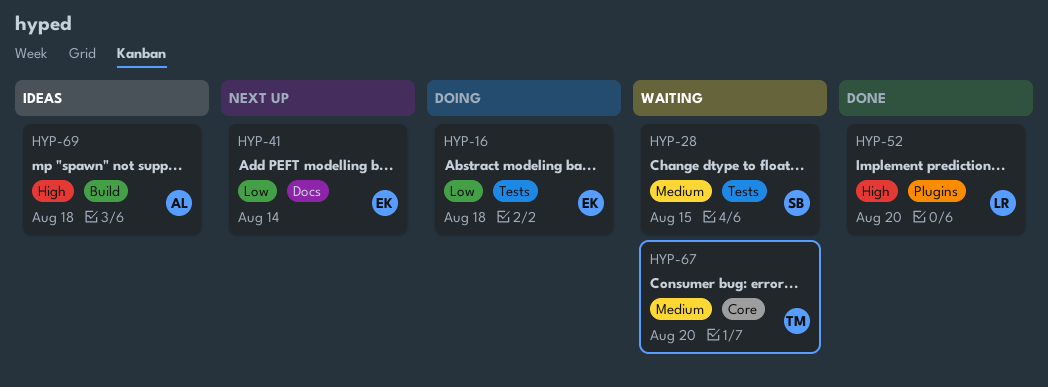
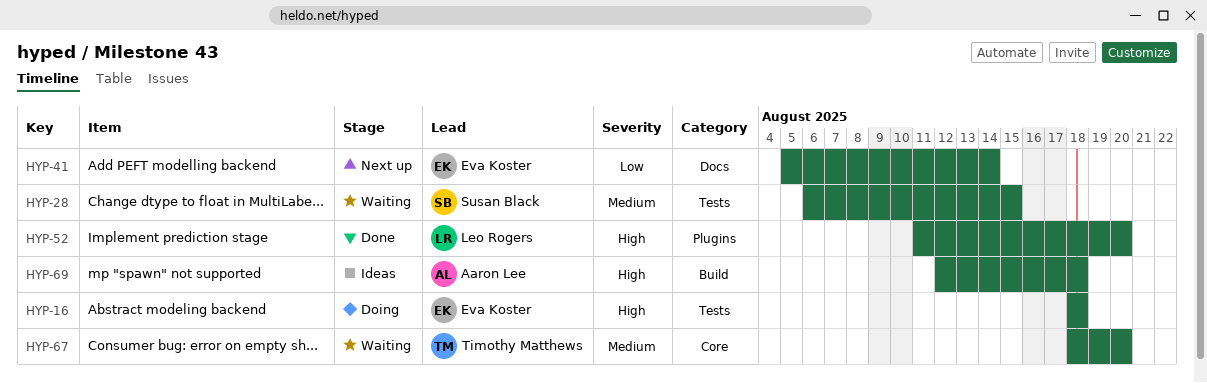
HYP-16, priority: Low -> High

